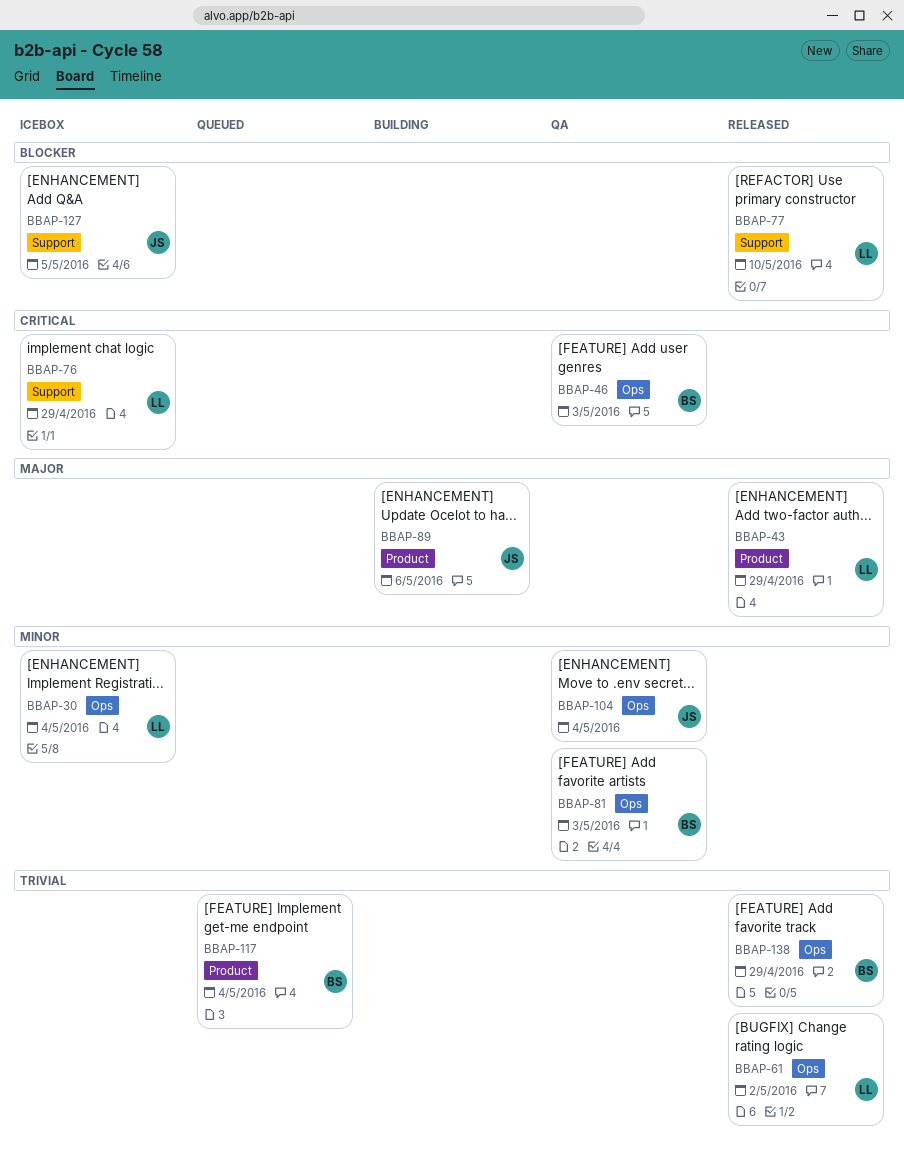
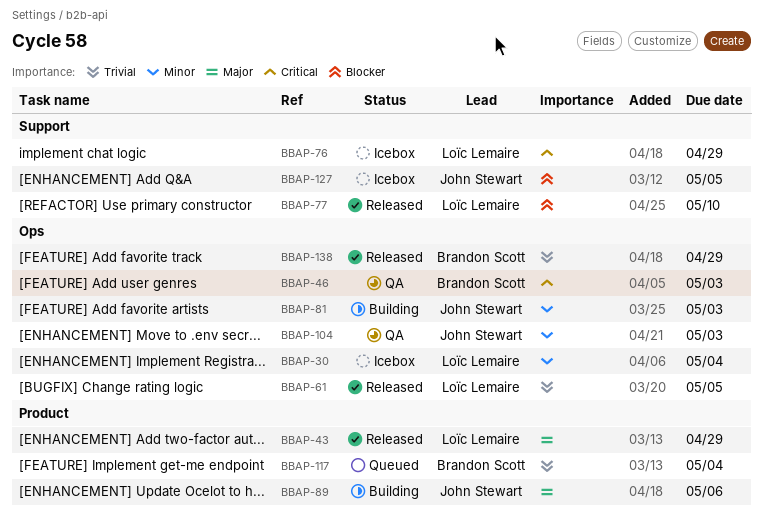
BBAP-61, due: May 2 -> May 5
BBAP-81, status: QA -> Building
BBAP-81, owner: Brandon Scott -> John Stewart
BBAP-104, due: May 4 -> May 3

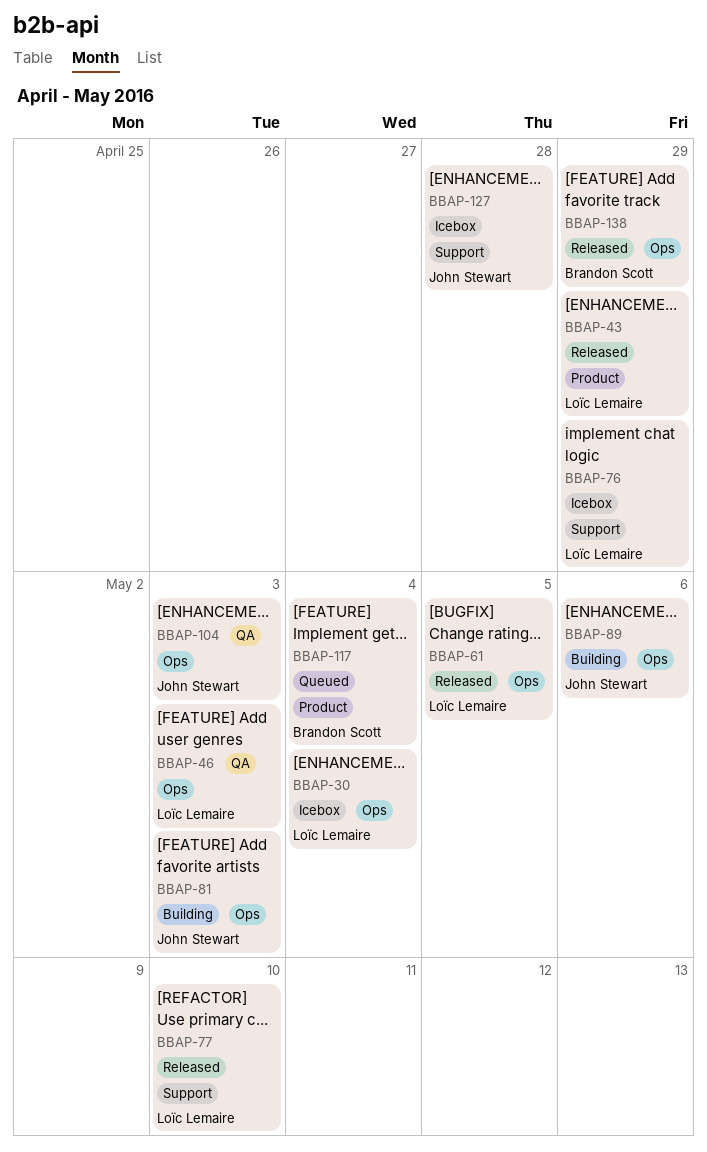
BBAP-46, owner: Brandon Scott -> Loïc Lemaire
BBAP-89, label: Product -> Ops
BBAP-127, due: May 5 -> Apr 28

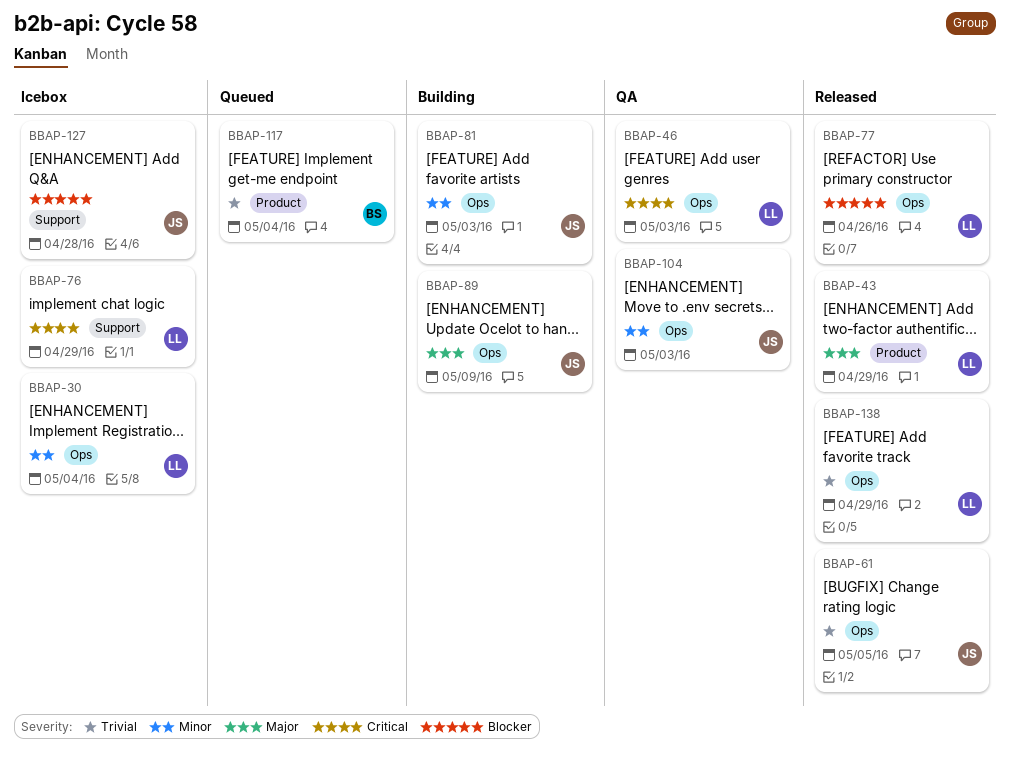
BBAP-61, owner: Loïc Lemaire -> John Stewart
BBAP-77, label: Support -> Ops
BBAP-77, due: May 10 -> Apr 26
BBAP-89, due: May 6 -> May 9
BBAP-138, owner: Brandon Scott -> Loïc Lemaire

